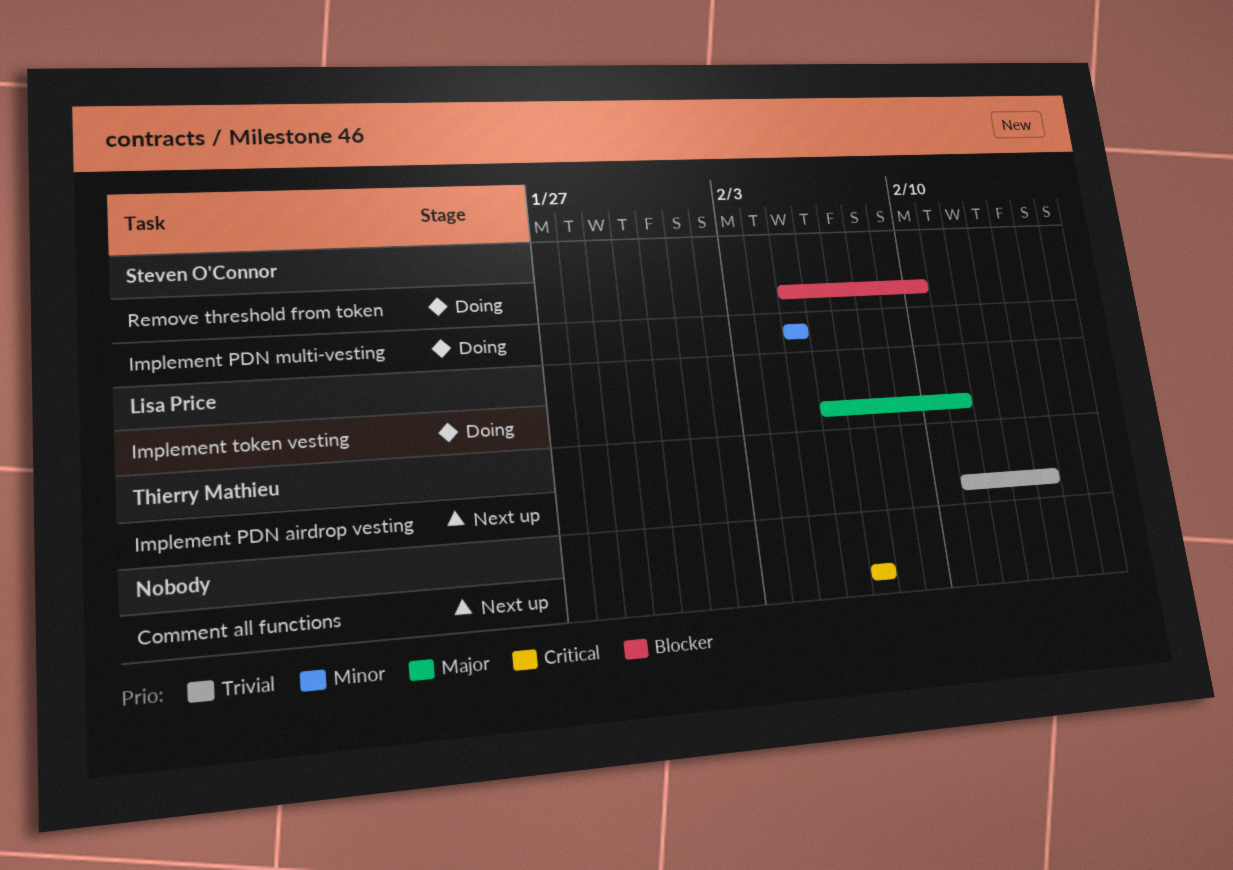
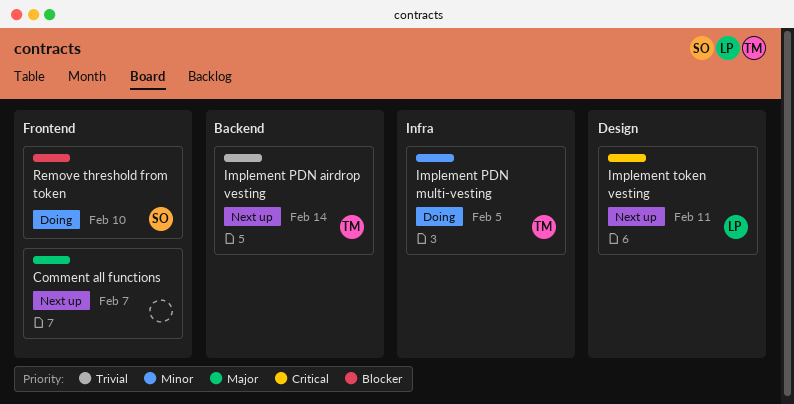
Comment all functions, priority: Critical -> Major
Implement PDN multi-vesting, owner: Steven O'Connor -> Thierry Mathieu
Implement token vesting, status: Doing -> Next up
Implement token vesting, priority: Major -> Critical

